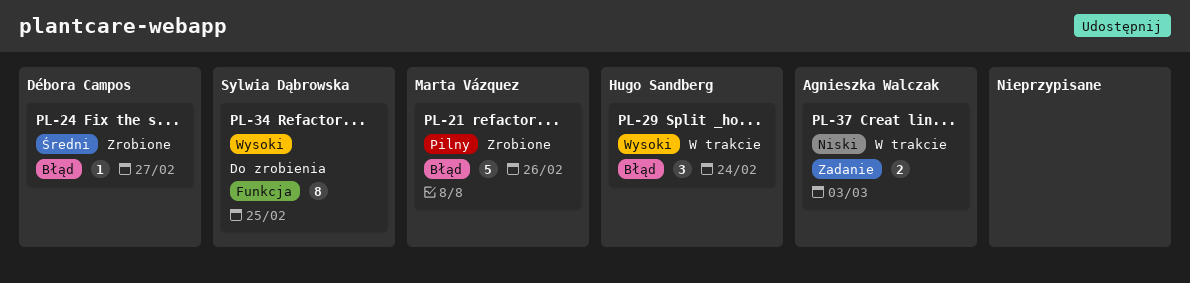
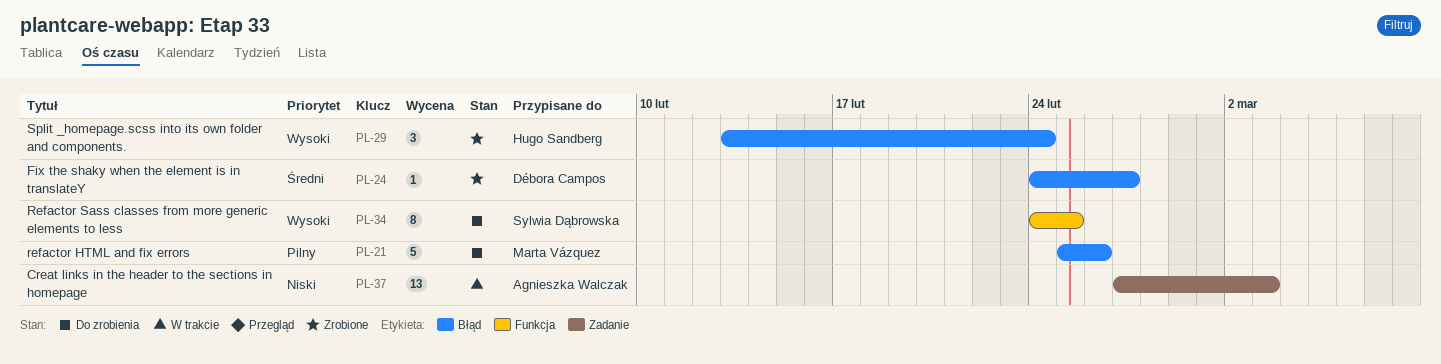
PL-21, status: Zrobione -> Do zrobienia
PL-29, status: W trakcie -> Zrobione
PL-37, estimate: 2 -> 13

